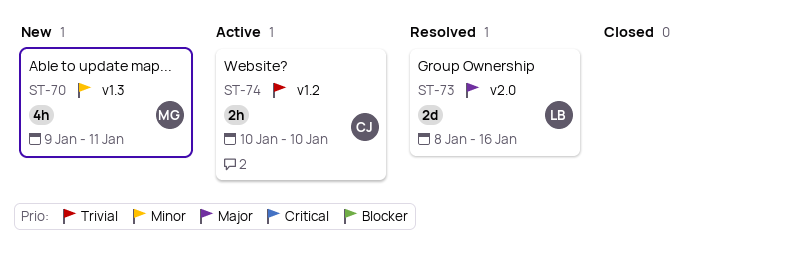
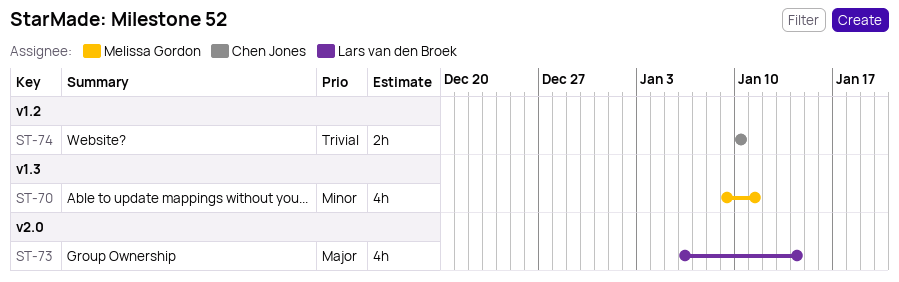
ST-73, estimate: 2d -> 4h
ST-73, start: Jan 8 -> Jan 6
ST-73, due: Jan 16 -> Jan 14

